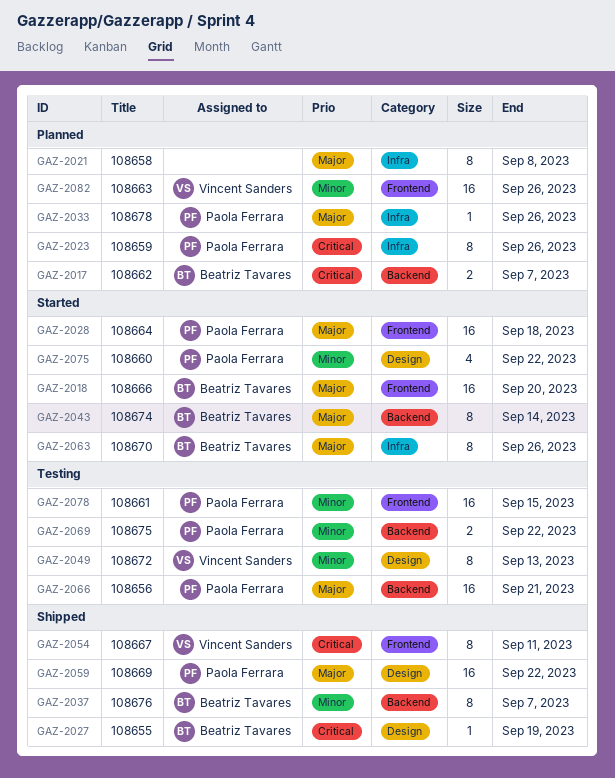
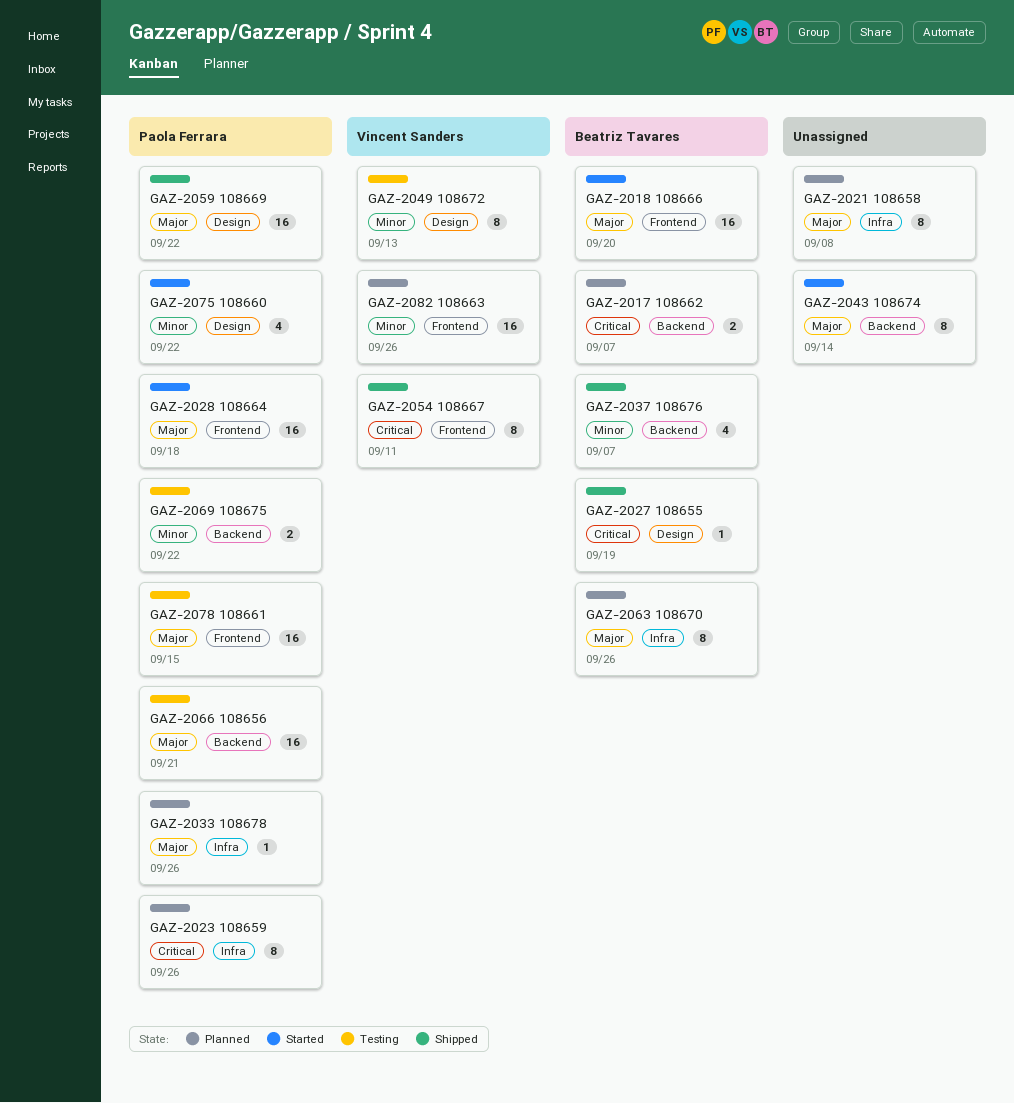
GAZ-2037, estimate: 8 -> 4
GAZ-2043, owner: Beatriz Tavares -> none
GAZ-2063, status: Started -> Planned
GAZ-2078, priority: Minor -> Major

